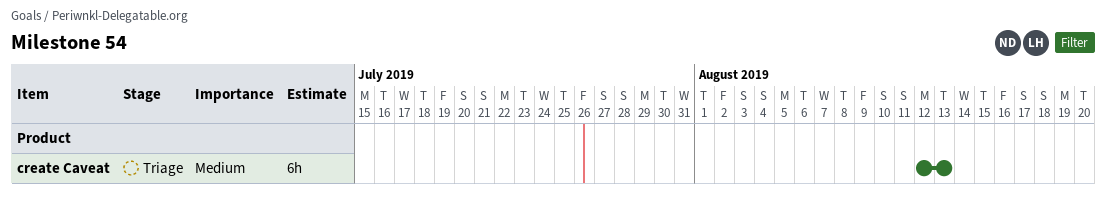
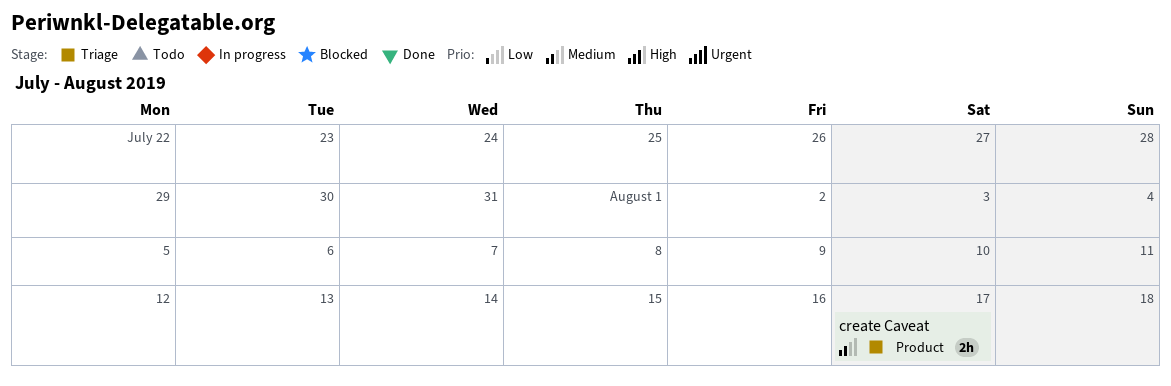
create Caveat, estimate: 6h -> 2h
create Caveat, due: Aug 13 -> Aug 17

